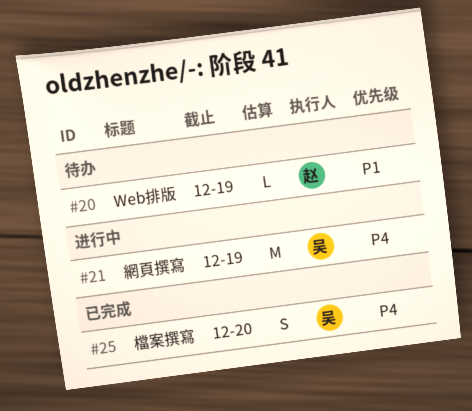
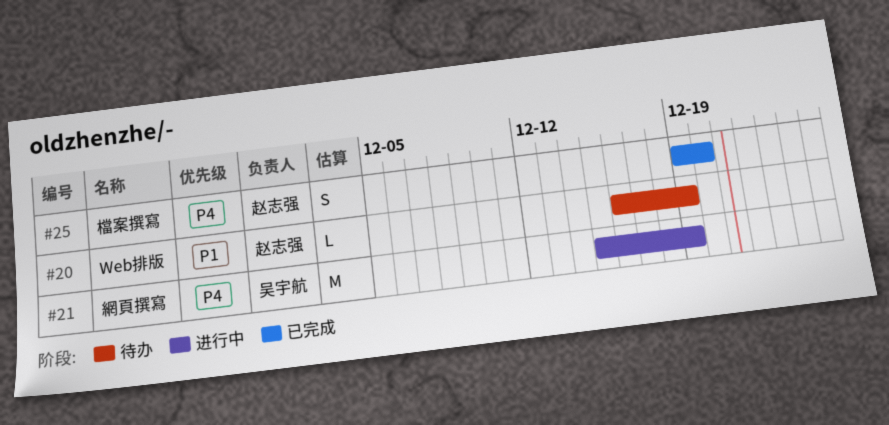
#25, owner: 吴宇航 -> 赵志强

